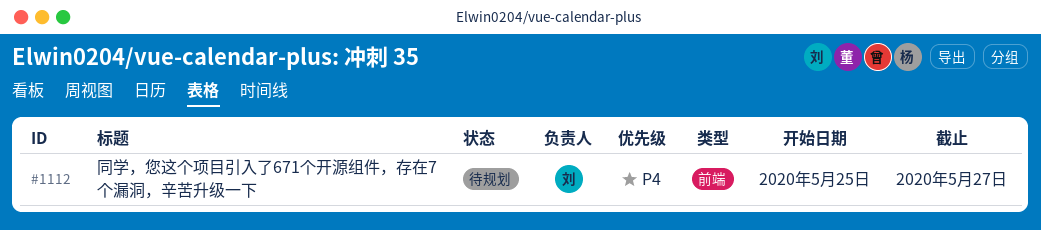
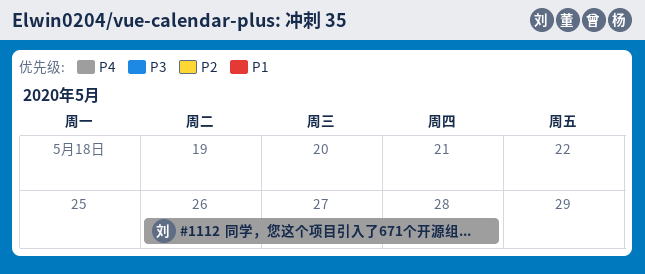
#1112, start: May 25 -> May 26
#1112, due: May 27 -> May 28

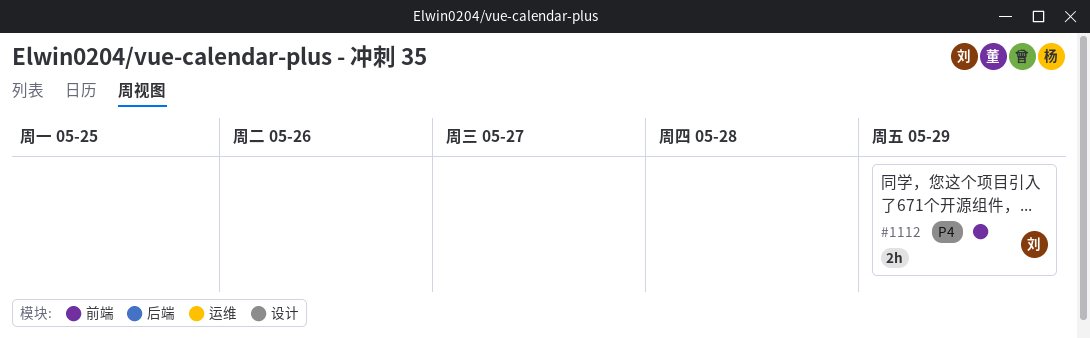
#1112, due: May 28 -> May 29

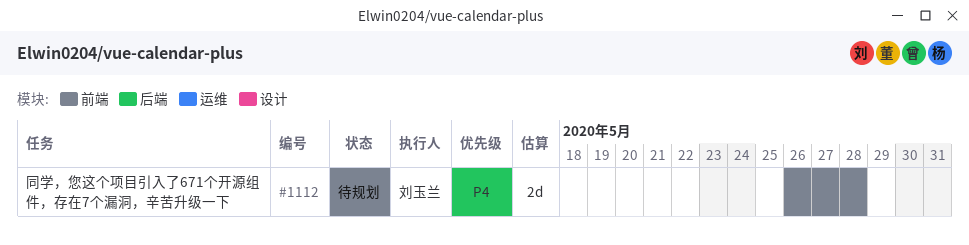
#1112, estimate: 2h -> 2d
#1112, due: May 29 -> May 28

